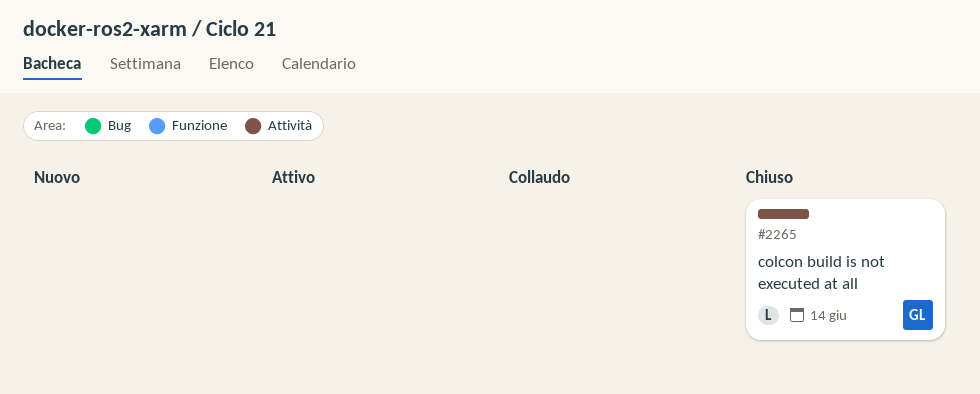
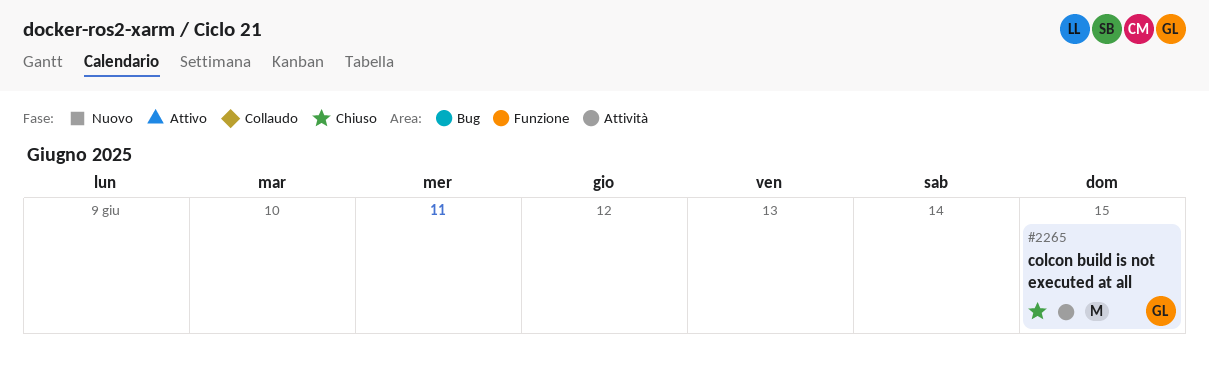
#2265, estimate: L -> M
#2265, due: Jun 14 -> Jun 15

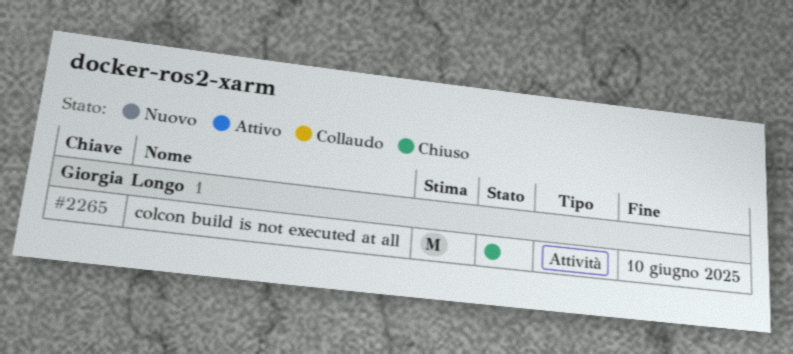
#2265, due: Jun 15 -> Jun 10

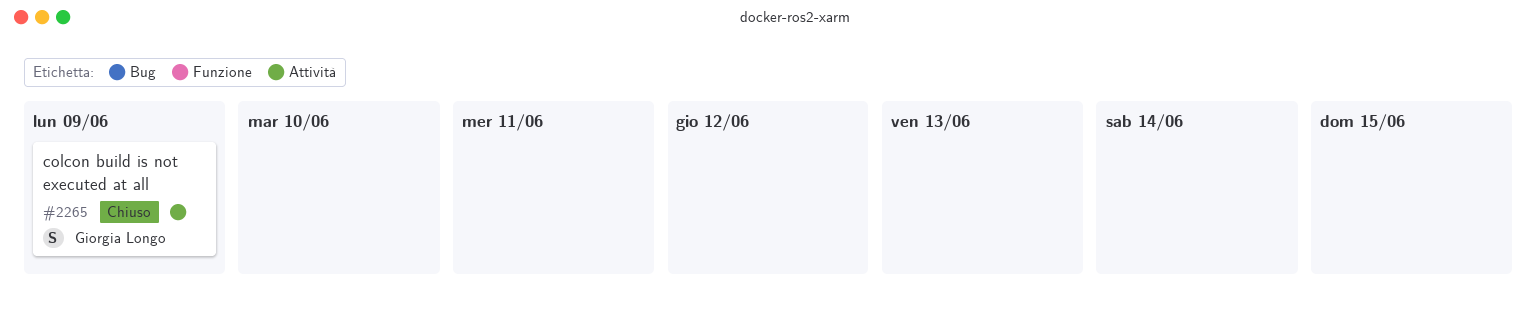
#2265, estimate: M -> S
#2265, due: Jun 10 -> Jun 9

